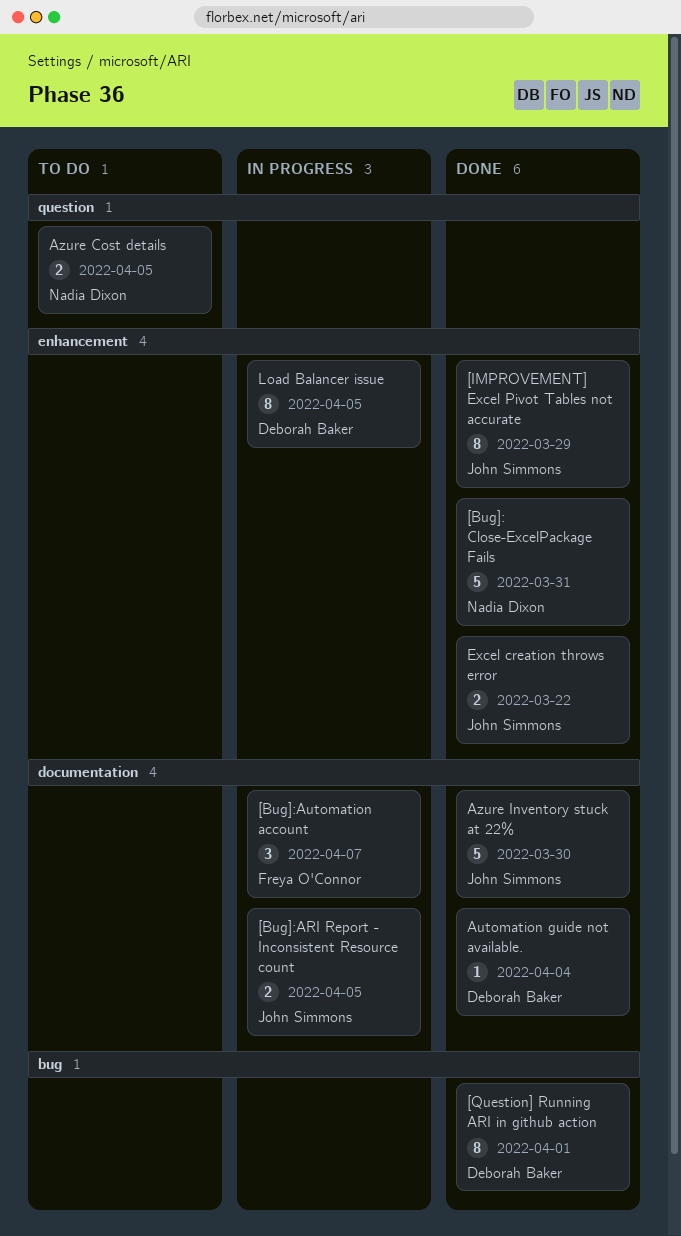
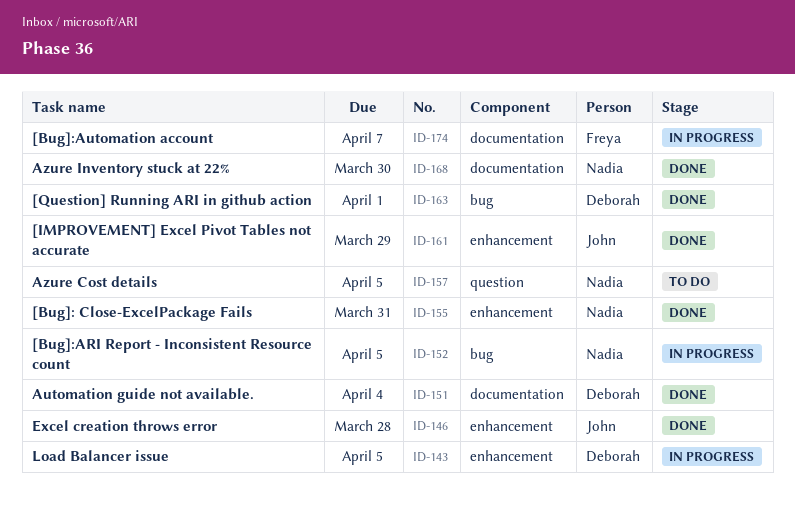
[Bug]:ARI Report - Inconsistent Resource count, owner: John Simmons -> Nadia Dixon
[Bug]:ARI Report - Inconsistent Resource count, label: documentation -> bug
Azure Inventory stuck at 22%, owner: John Simmons -> Nadia Dixon
Excel creation throws error, due: Mar 22 -> Mar 28

